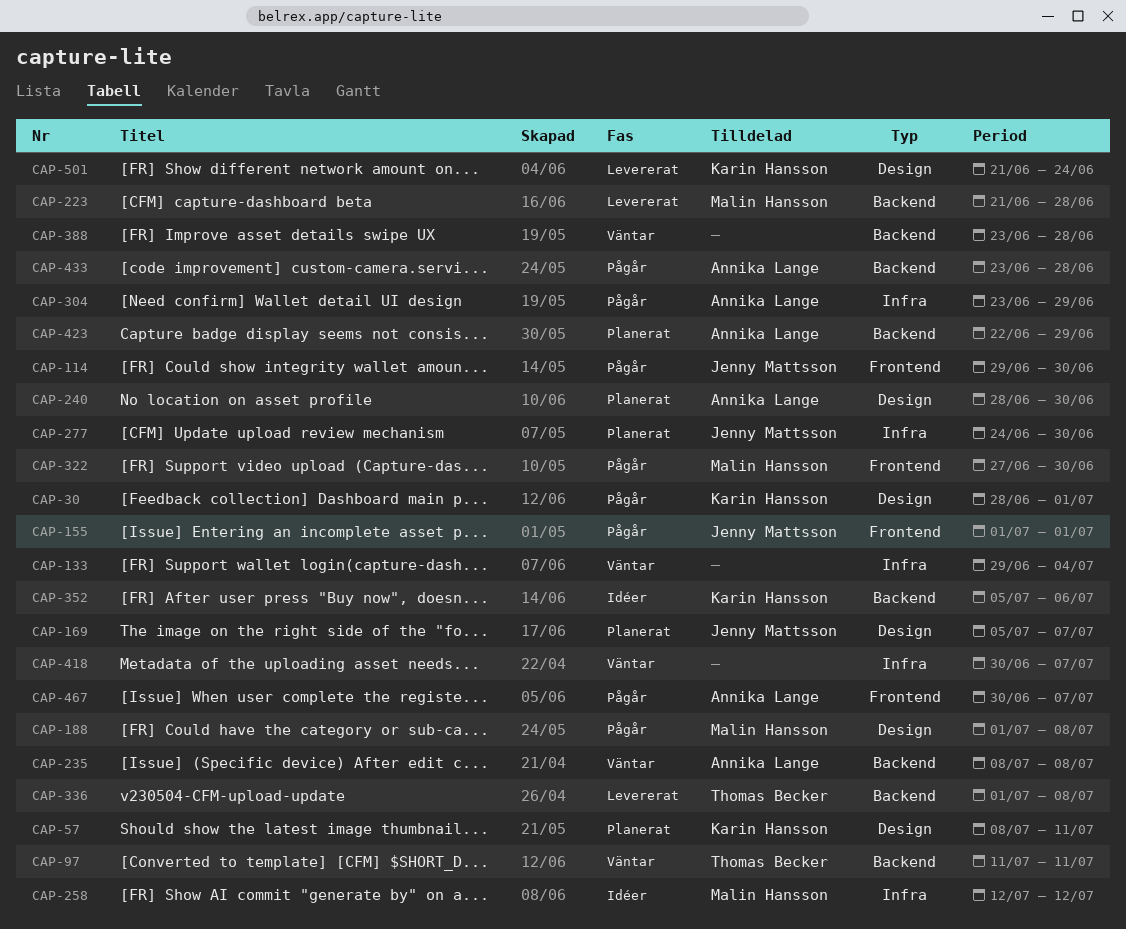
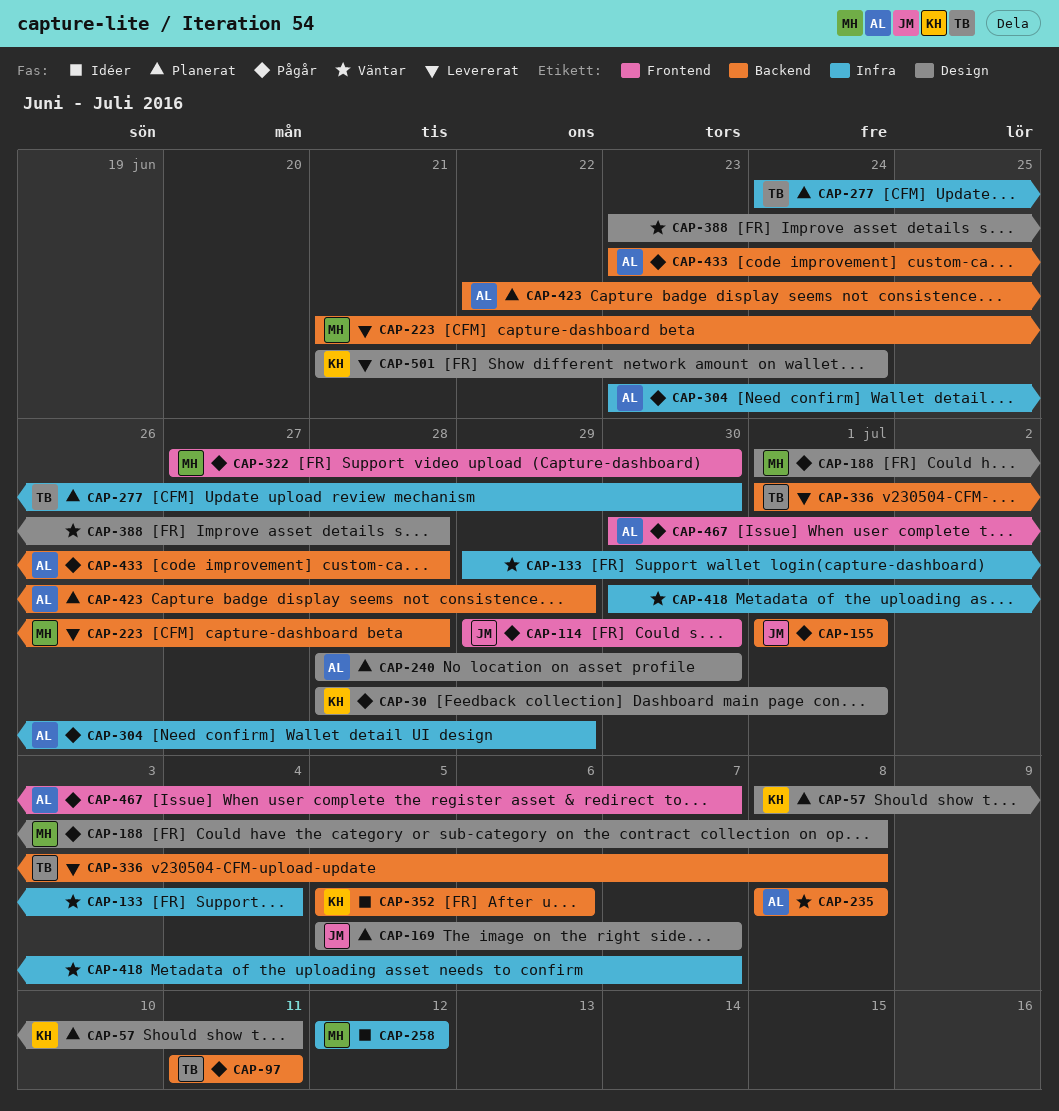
CAP-97, status: Väntar -> Pågår
CAP-155, label: Frontend -> Backend
CAP-277, owner: Jenny Mattsson -> Thomas Becker
CAP-388, label: Backend -> Design

